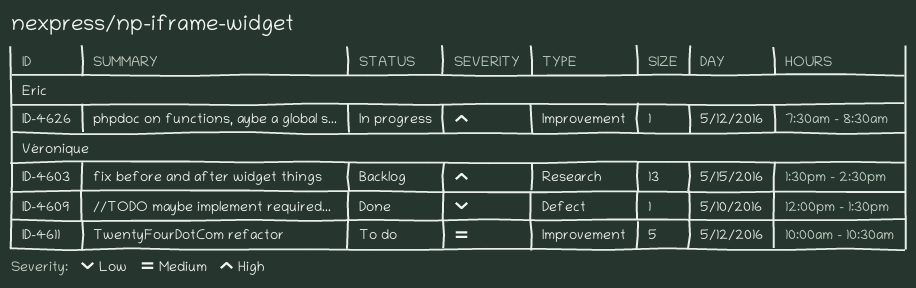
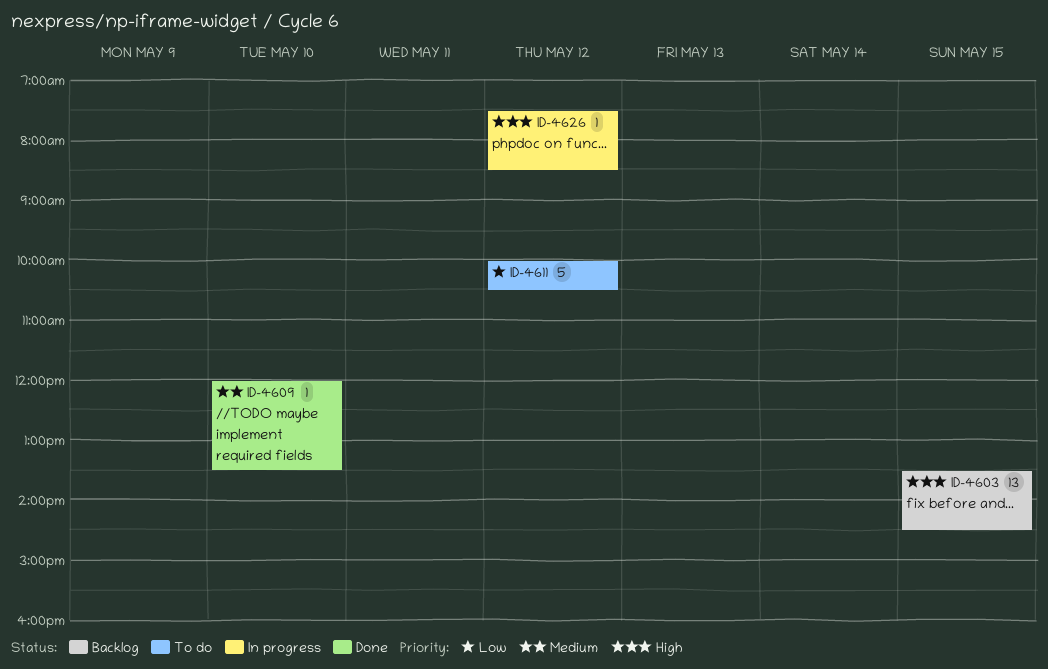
ID-4609, priority: Low -> Medium
ID-4611, priority: Medium -> Low

